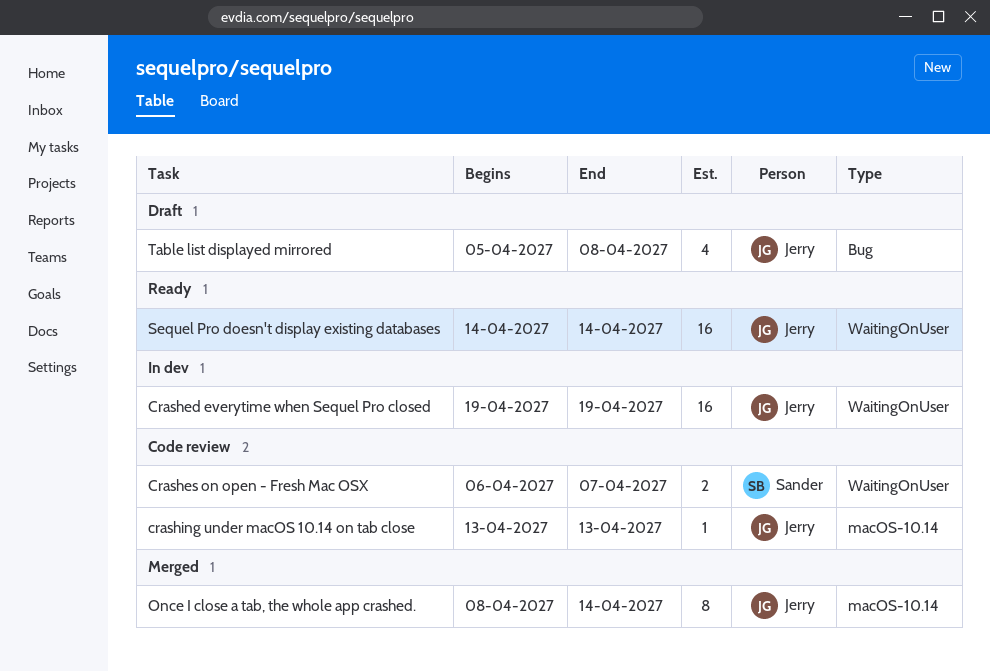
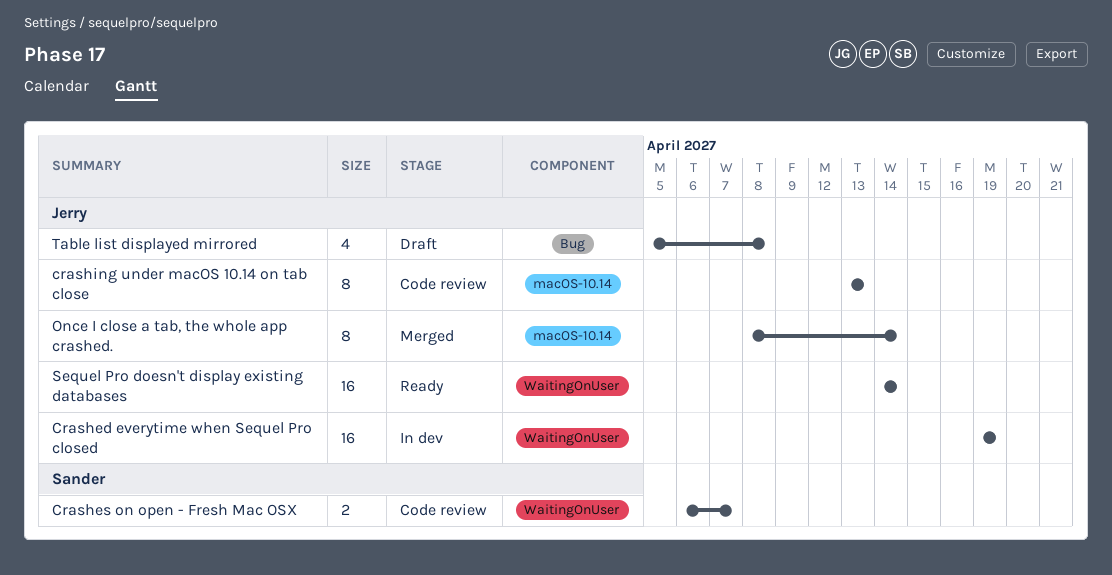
crashing under macOS 10.14 on tab close, estimate: 1 -> 8

